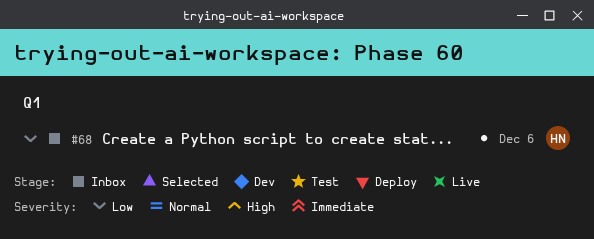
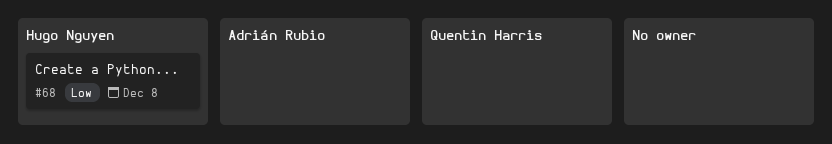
#68, due: Dec 6 -> Dec 8

